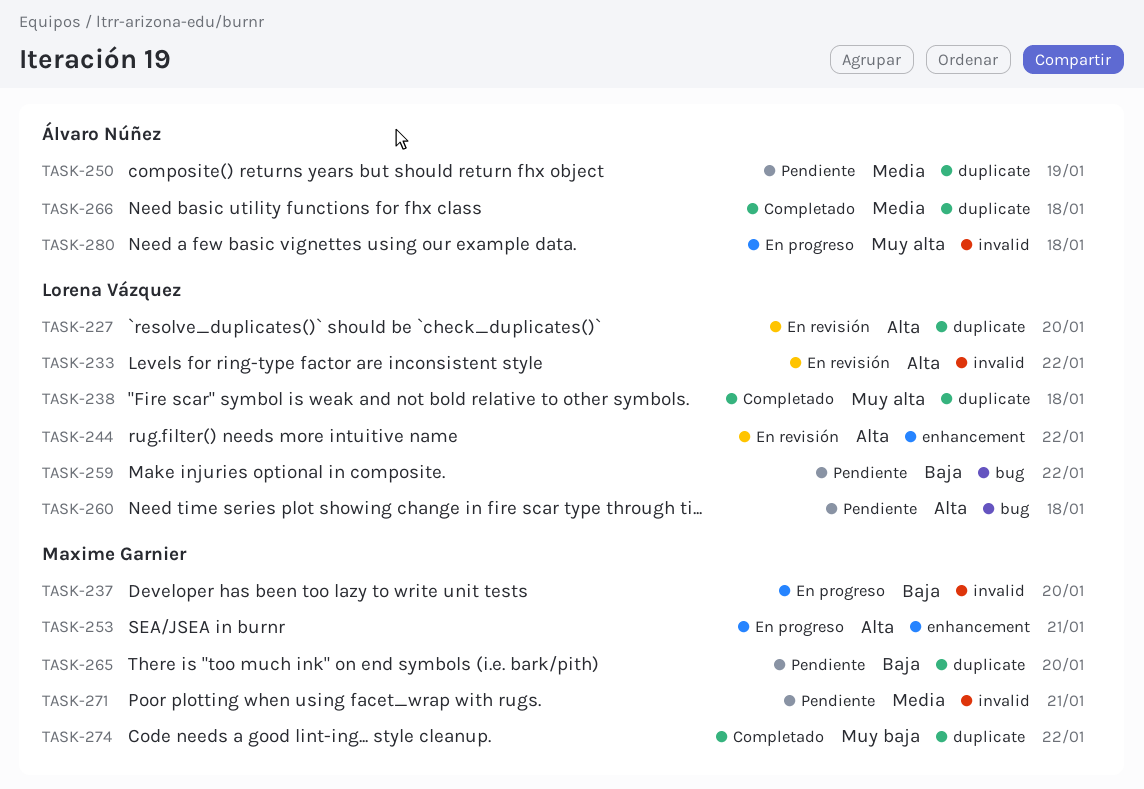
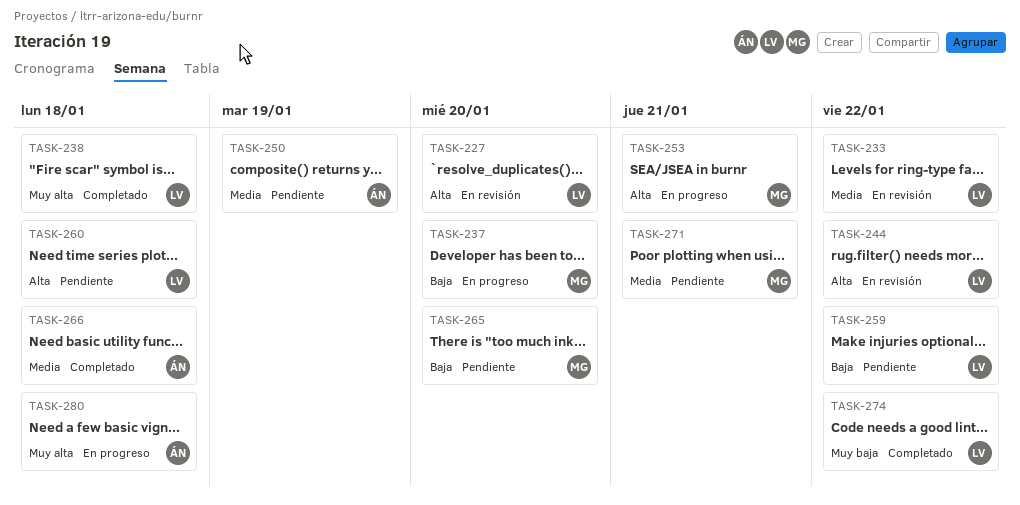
TASK-233, priority: Alta -> Media
TASK-274, owner: Maxime Garnier -> Lorena Vázquez

